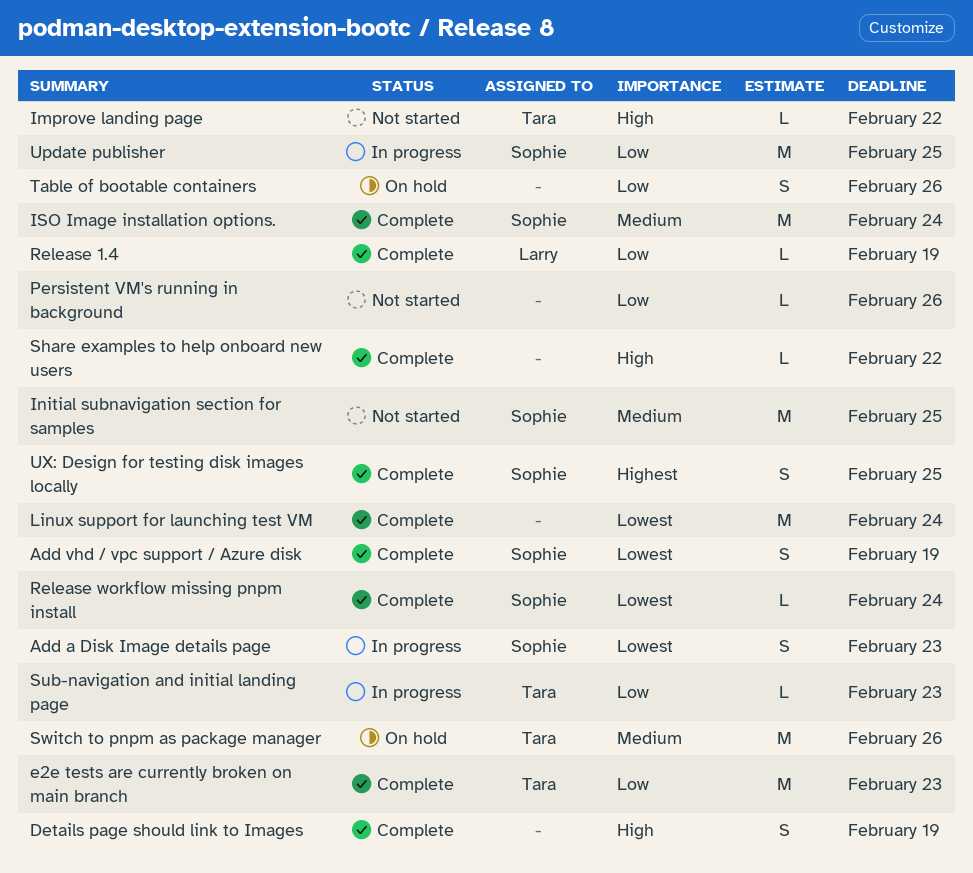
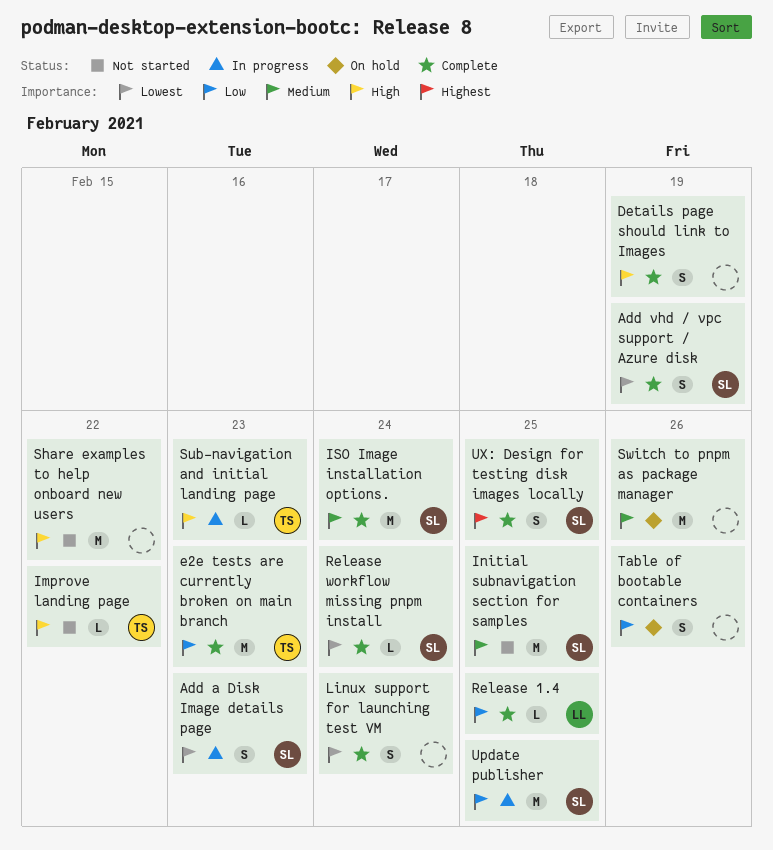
Linux support for launching test VM, estimate: M -> S
Persistent VM's running in background: present -> none
Release 1.4, due: Feb 19 -> Feb 25
Share examples to help onboard new users, status: Complete -> Not started
Share examples to help onboard new users, estimate: L -> M
Sub-navigation and initial landing page, priority: Low -> High
Switch to pnpm as package manager, owner: Tara -> none

